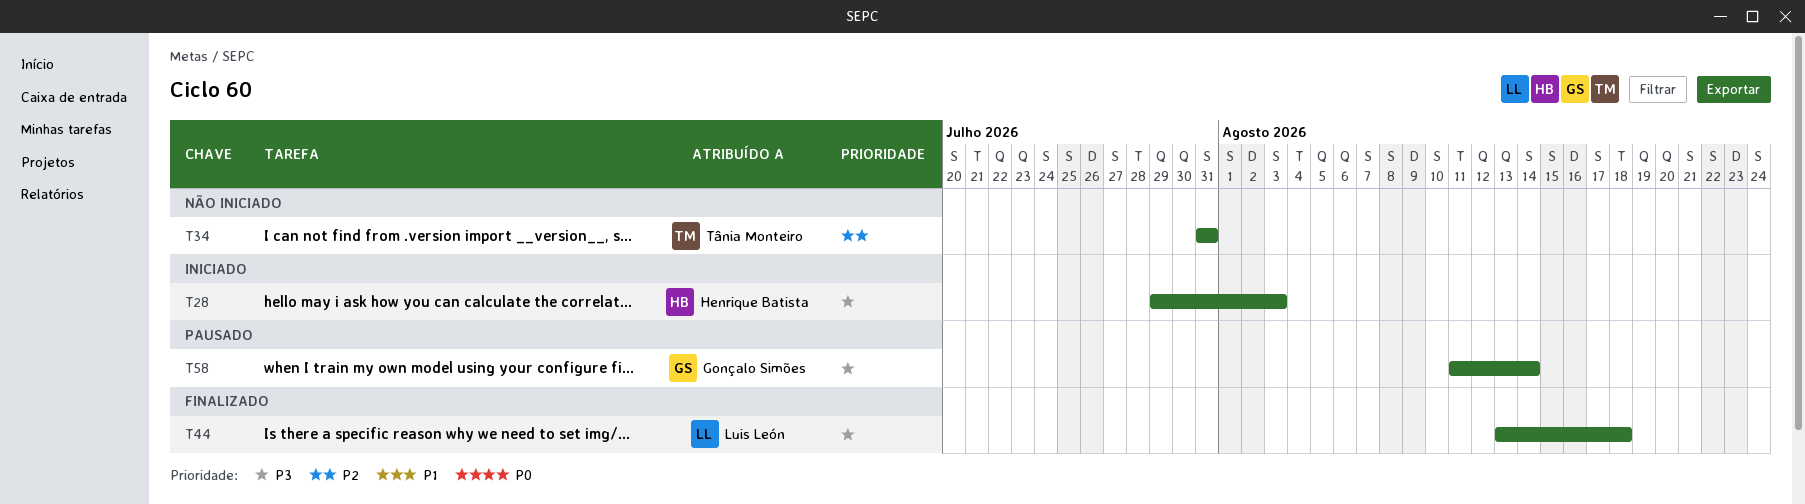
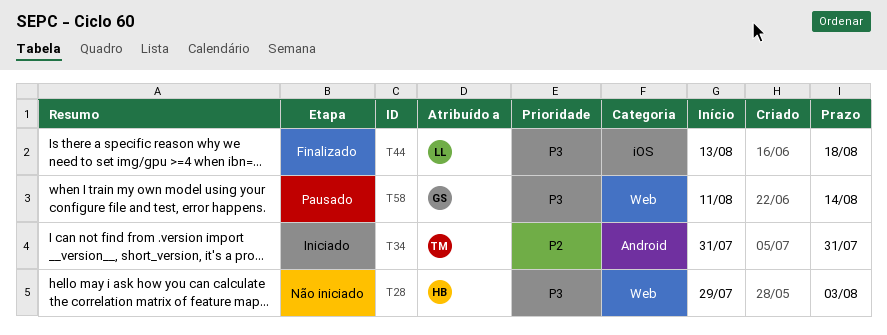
T28, status: Iniciado -> Não iniciado
T34, status: Não iniciado -> Iniciado

